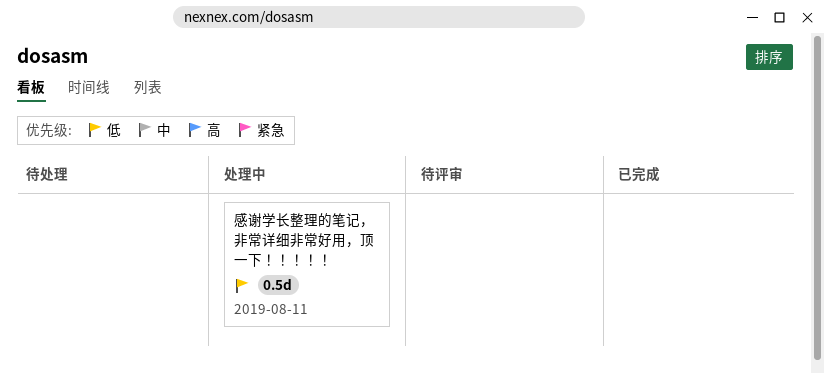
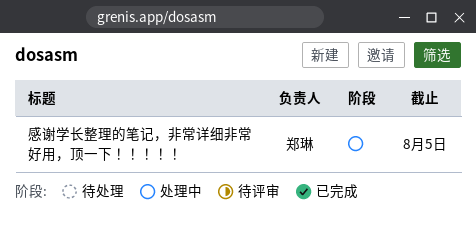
感谢学长整理的笔记，非常详细非常好用，顶一下！！！！！, due: Aug 11 -> Aug 5

